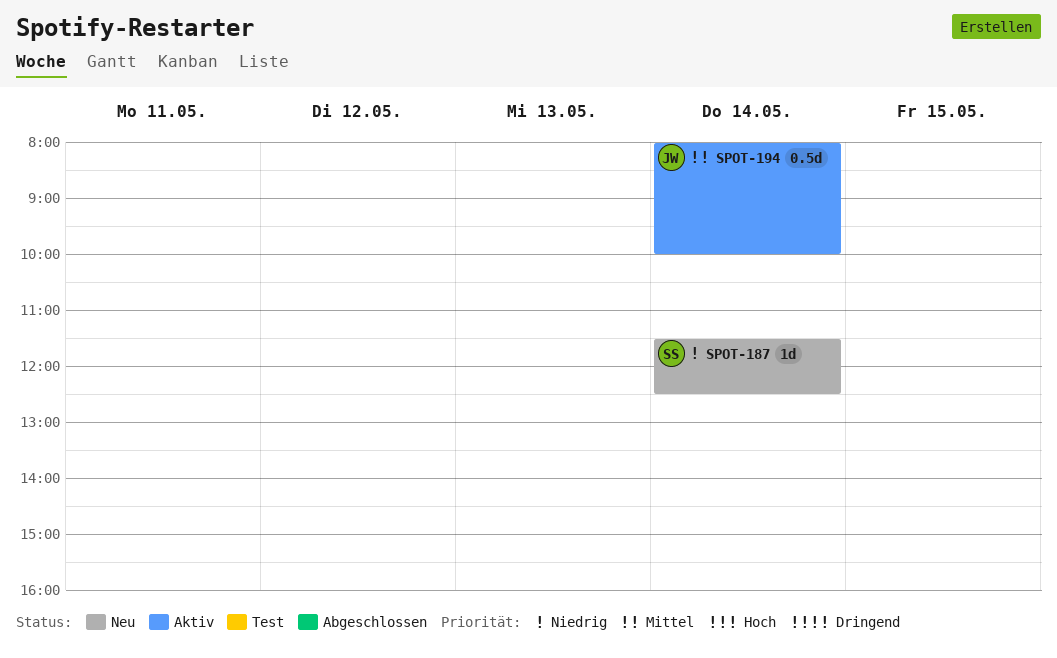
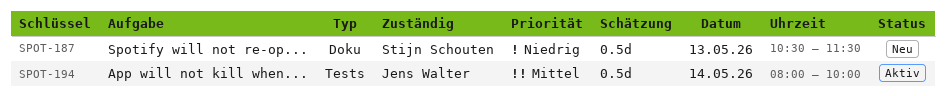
SPOT-187, estimate: 1d -> 0.5d
SPOT-187, day: May 14 -> May 13
SPOT-187, begins: 11:30 -> 10:30
SPOT-187, ends: 12:30 -> 11:30

